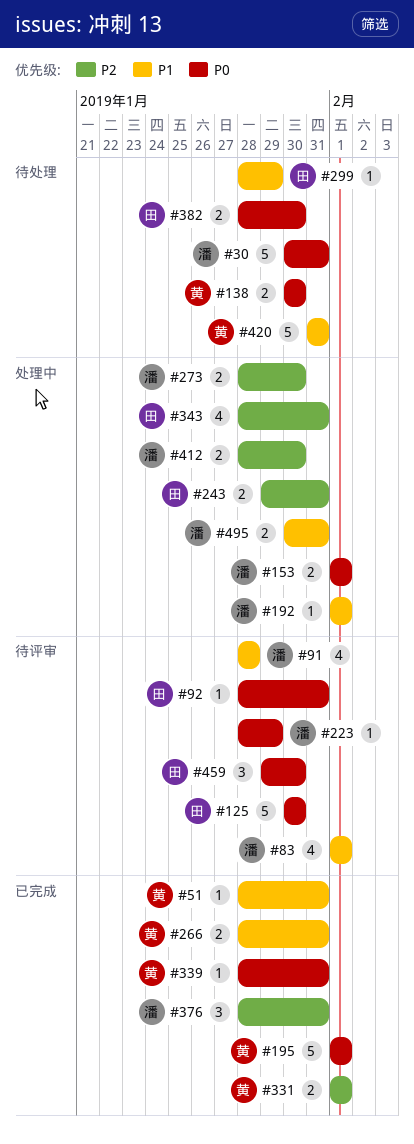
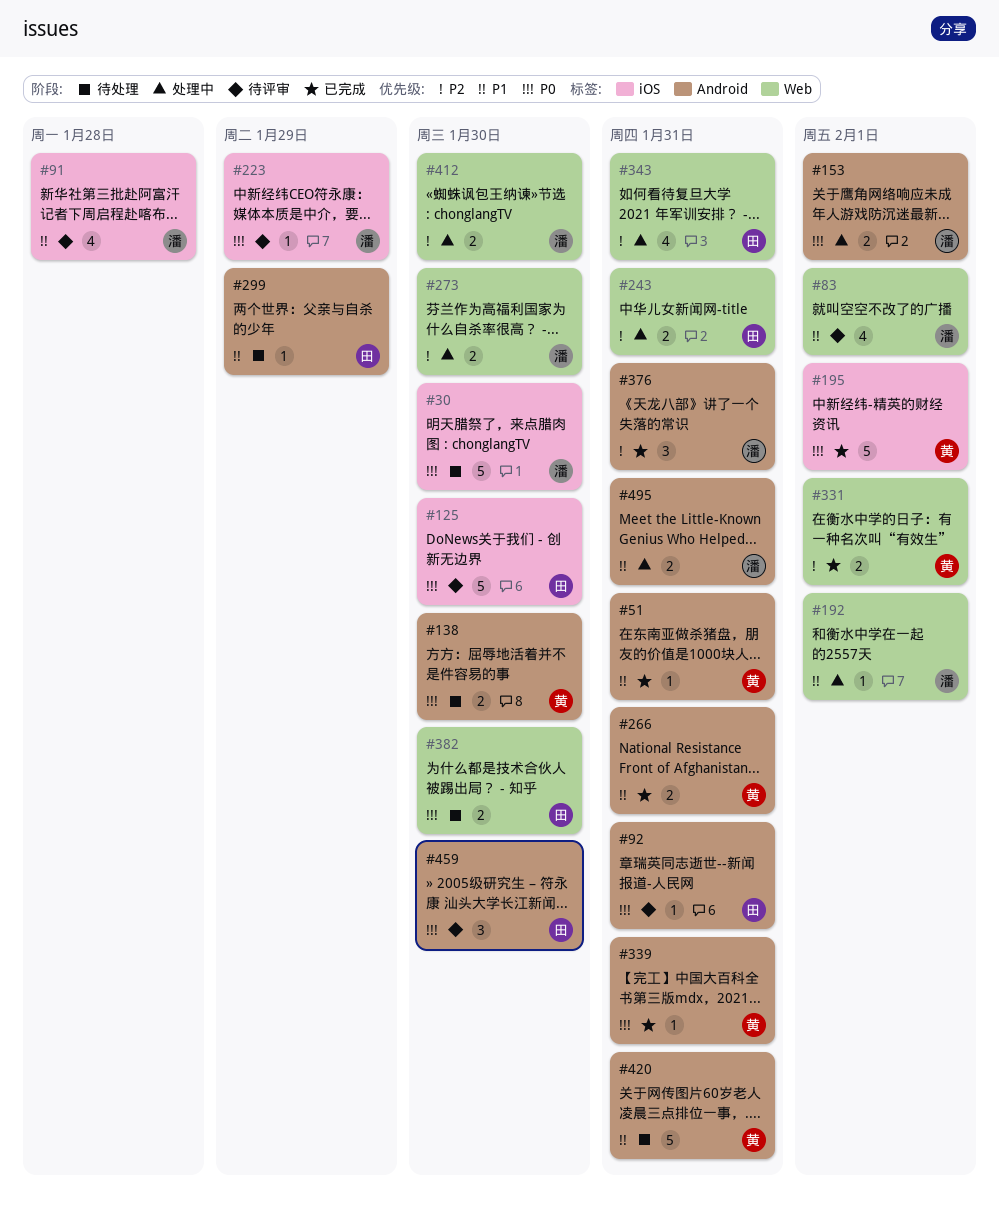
#30, due: Jan 31 -> Jan 30

